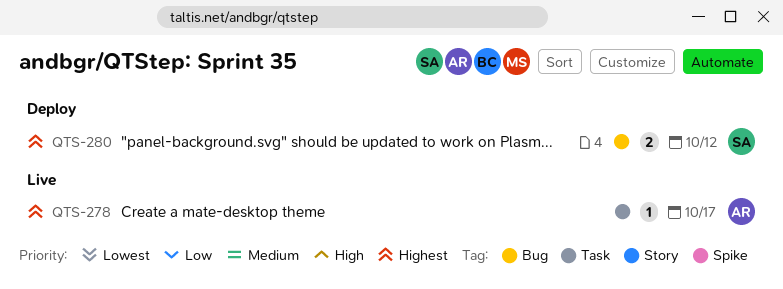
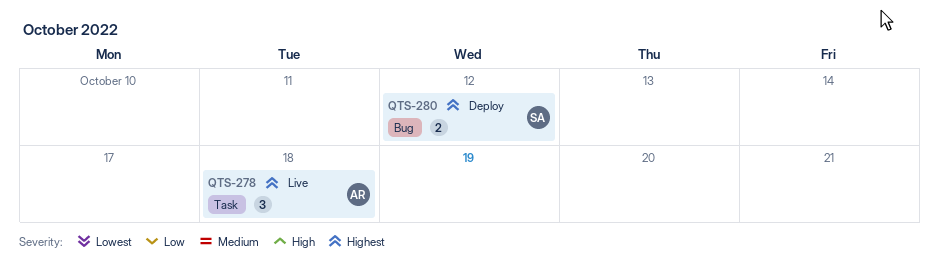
QTS-278, estimate: 1 -> 3
QTS-278, due: Oct 17 -> Oct 18

